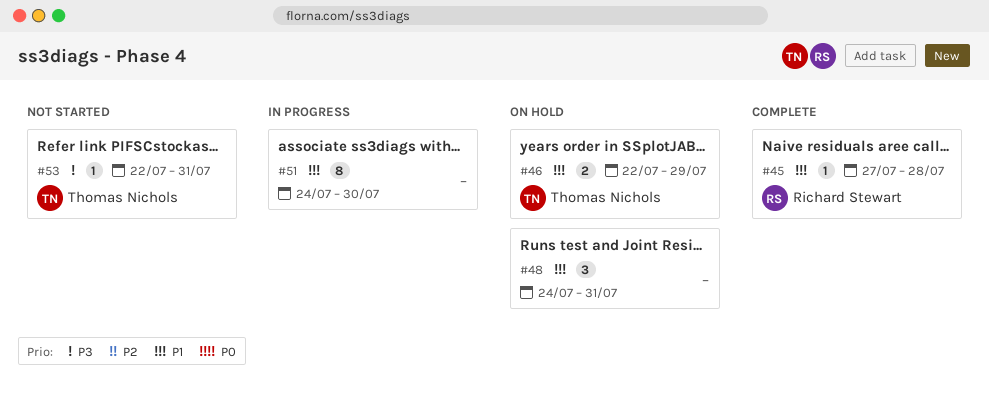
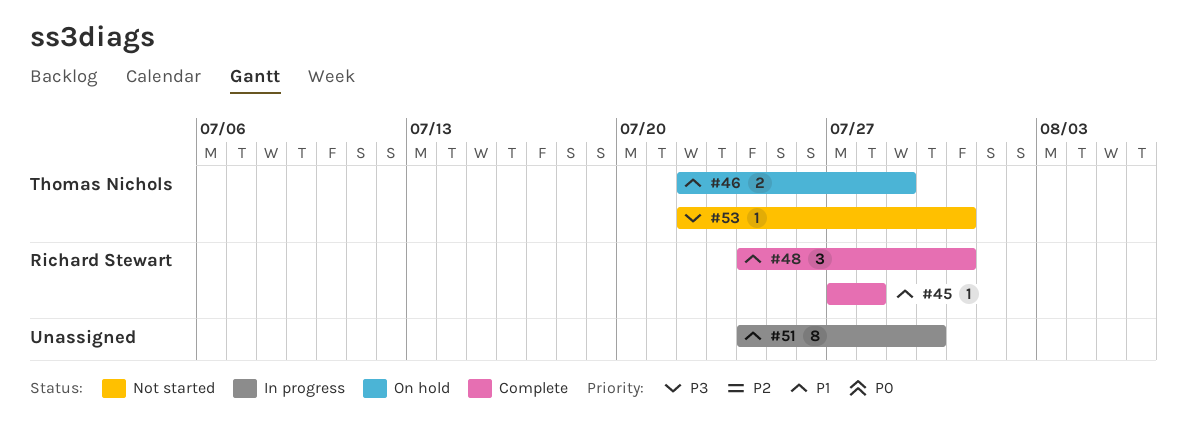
#48, status: On hold -> Complete
#48, owner: none -> Richard Stewart

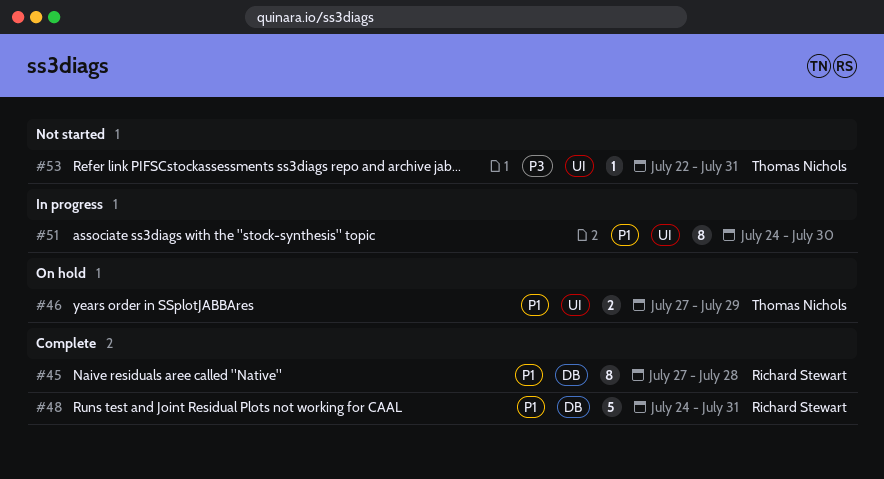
#45, estimate: 1 -> 8
#46, start: Jul 22 -> Jul 27
#48, estimate: 3 -> 5

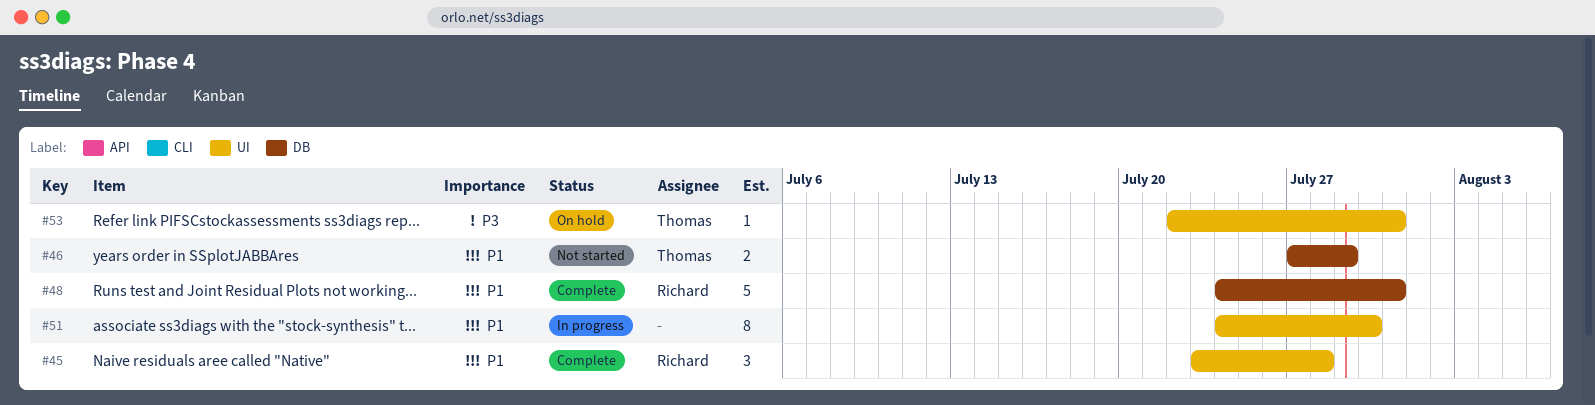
#45, label: DB -> UI
#45, estimate: 8 -> 3
#45, start: Jul 27 -> Jul 23
#46, status: On hold -> Not started
#46, label: UI -> DB
#53, status: Not started -> On hold

